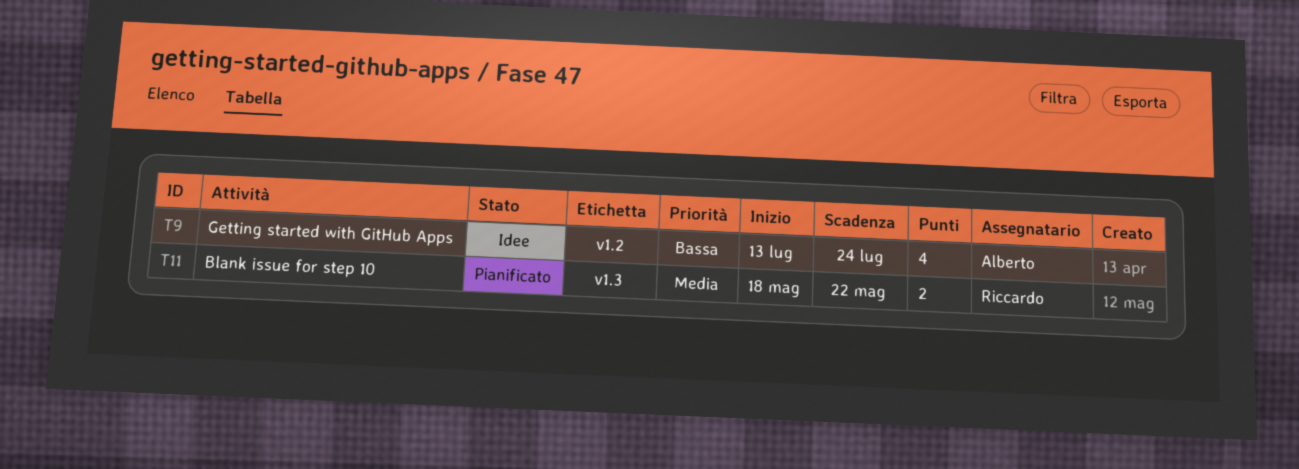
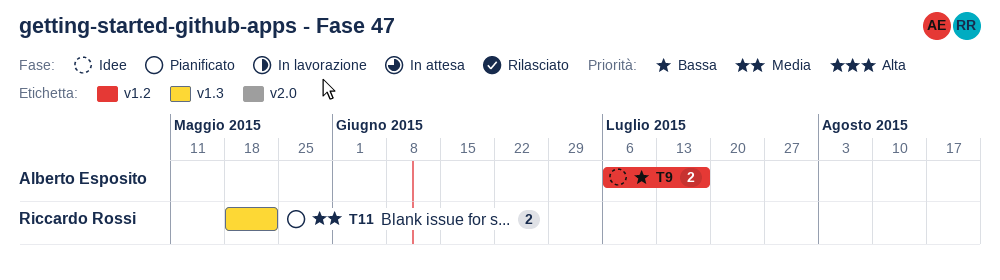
T9, estimate: 4 -> 2
T9, start: Jul 13 -> Jul 6
T9, due: Jul 24 -> Jul 17

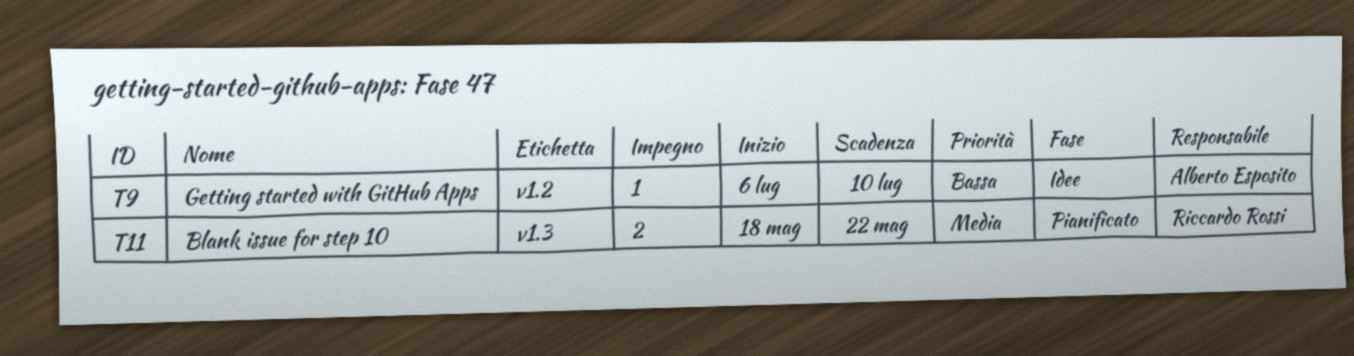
T9, estimate: 2 -> 1
T9, due: Jul 17 -> Jul 10

